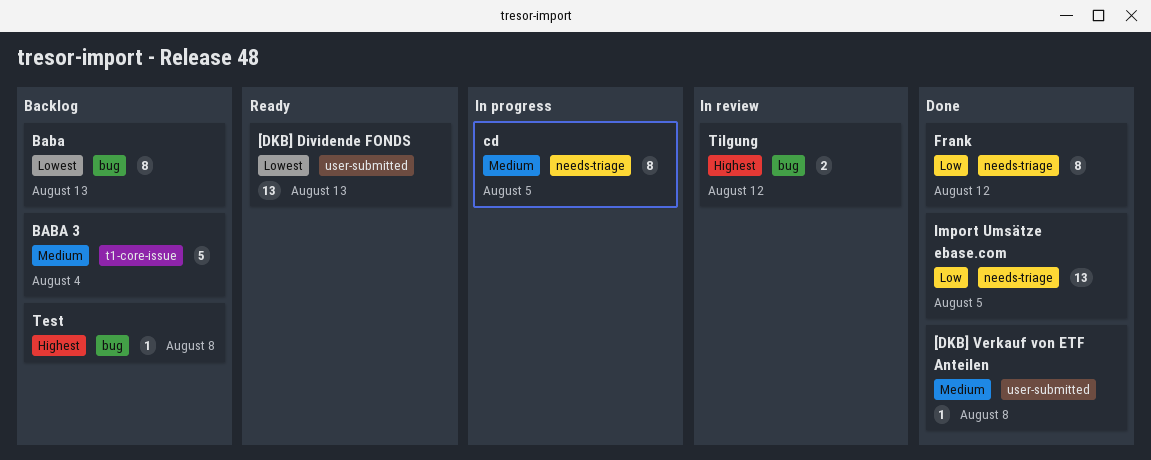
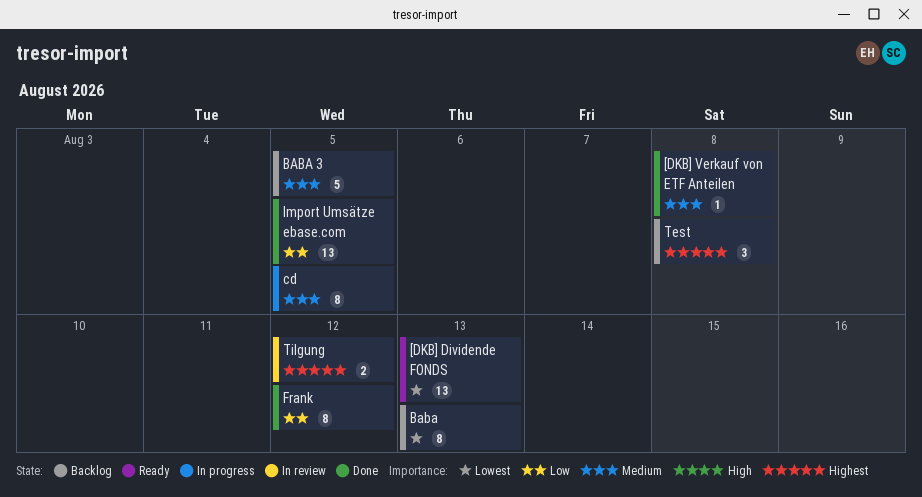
BABA 3, due: Aug 4 -> Aug 5
Test, estimate: 1 -> 3

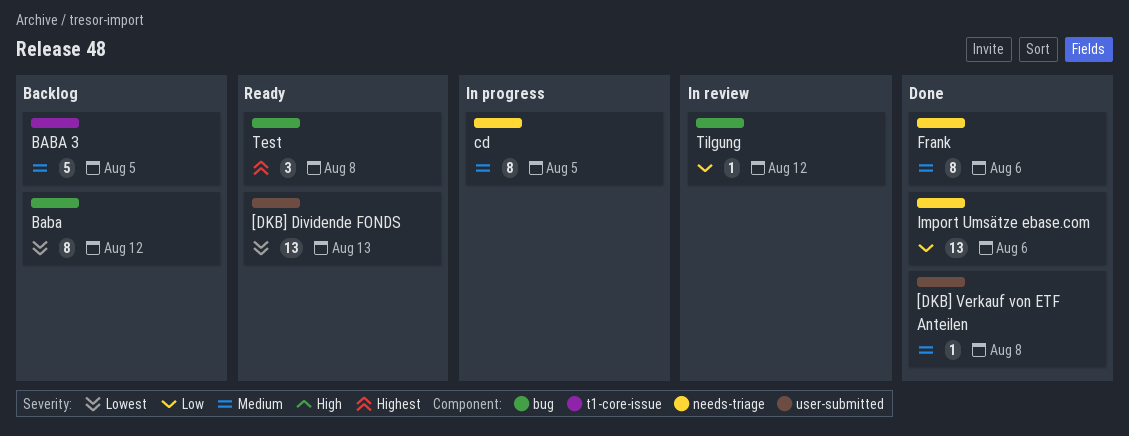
Baba, due: Aug 13 -> Aug 12
Frank, priority: Low -> Medium
Frank, due: Aug 12 -> Aug 6
Import Umsätze ebase.com, due: Aug 5 -> Aug 6
Test, status: Backlog -> Ready
Tilgung, priority: Highest -> Low
Tilgung, estimate: 2 -> 1

